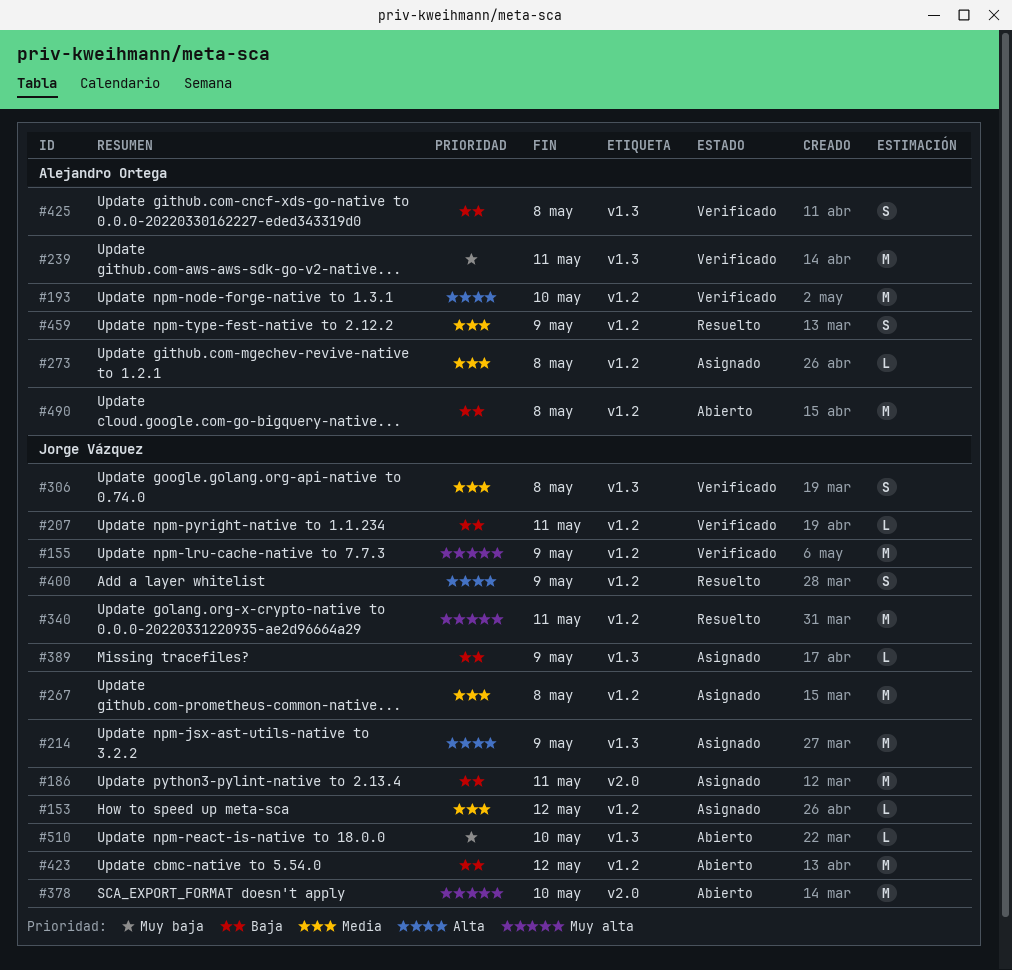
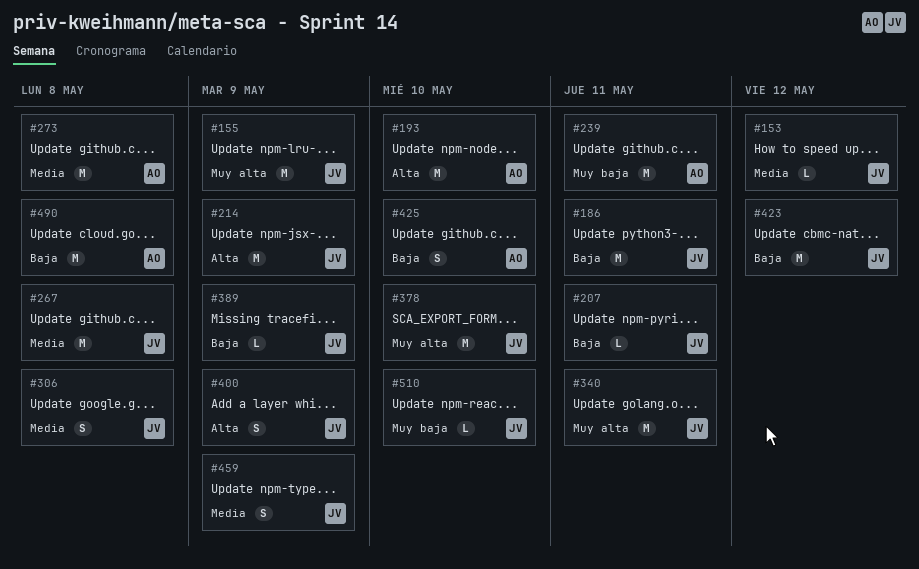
#273, estimate: L -> M
#425, due: May 8 -> May 10
#459, owner: Alejandro Ortega -> Jorge Vázquez

